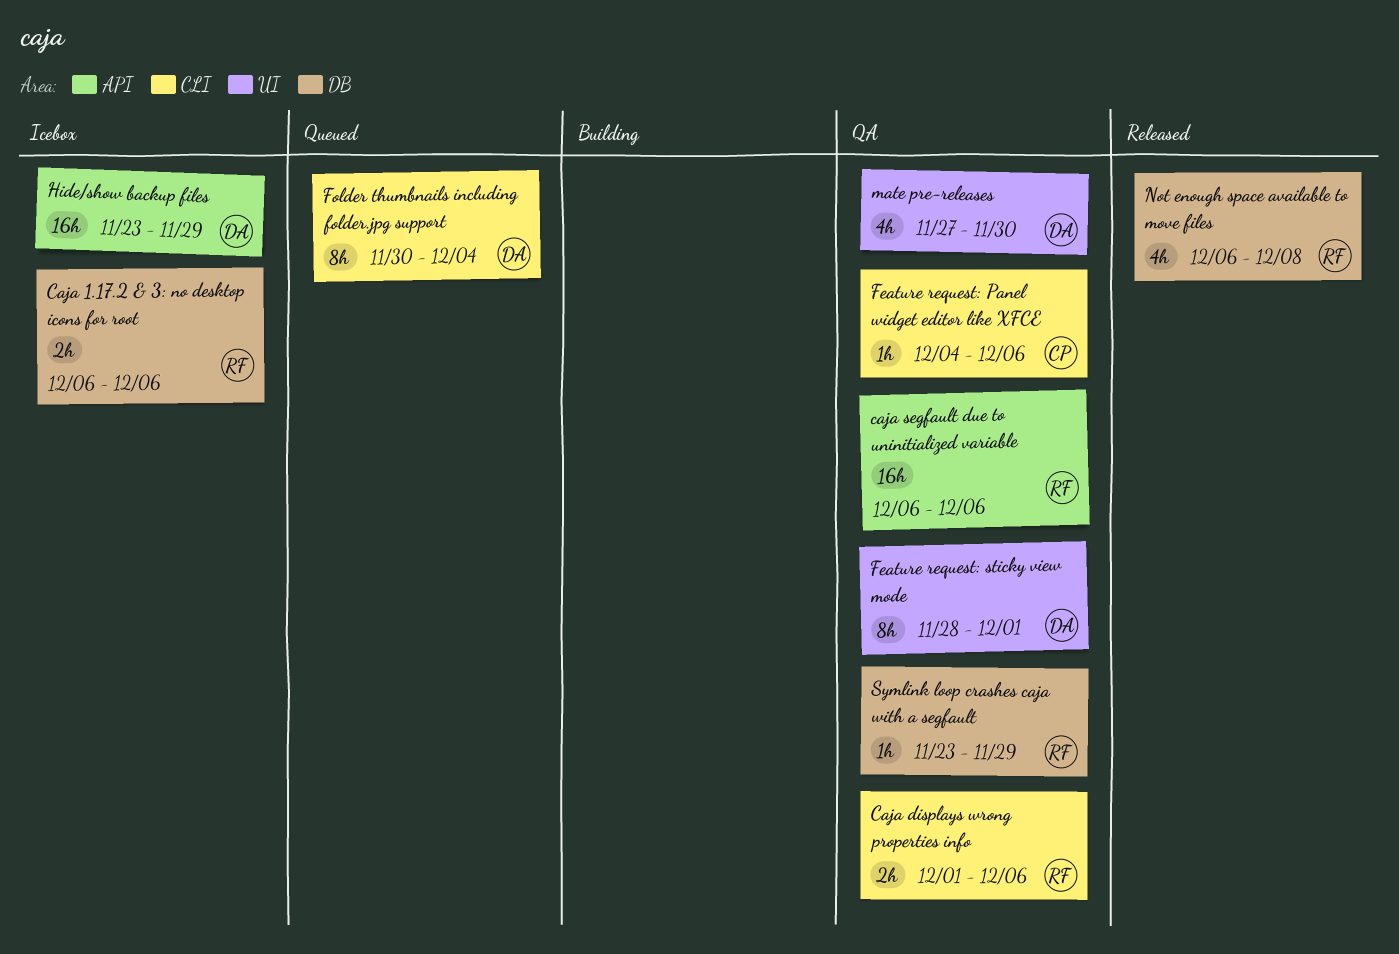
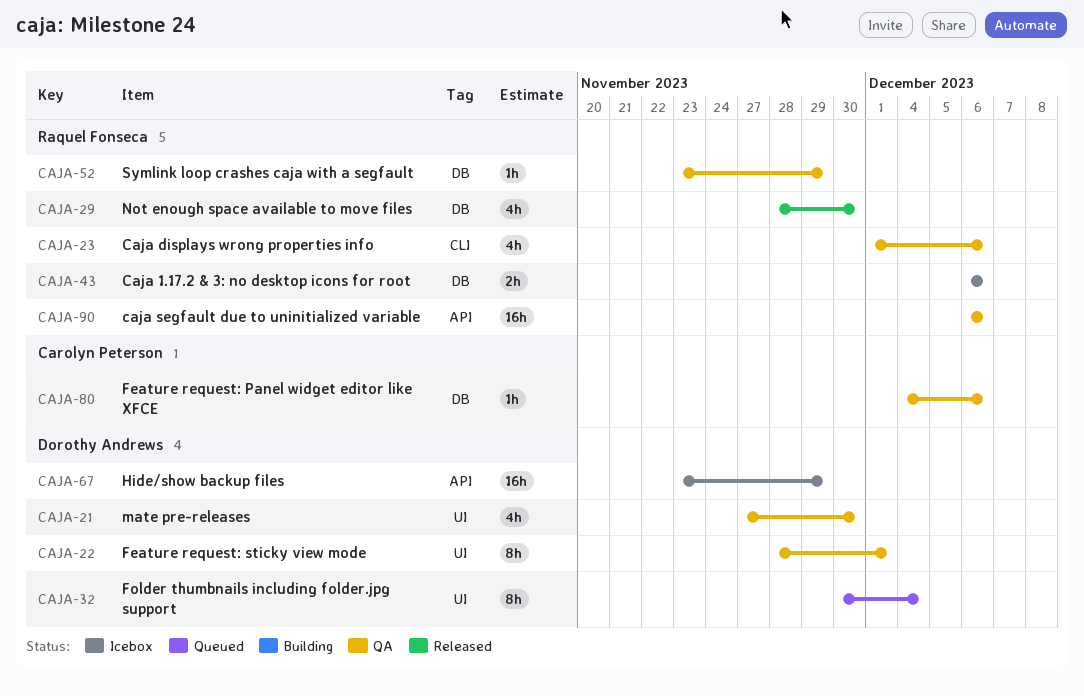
Caja displays wrong properties info, estimate: 2h -> 4h
Feature request: Panel widget editor like XFCE, label: CLI -> DB
Folder thumbnails including folder.jpg support, label: CLI -> UI
Not enough space available to move files, start: Dec 6 -> Nov 28
Not enough space available to move files, due: Dec 8 -> Nov 30

